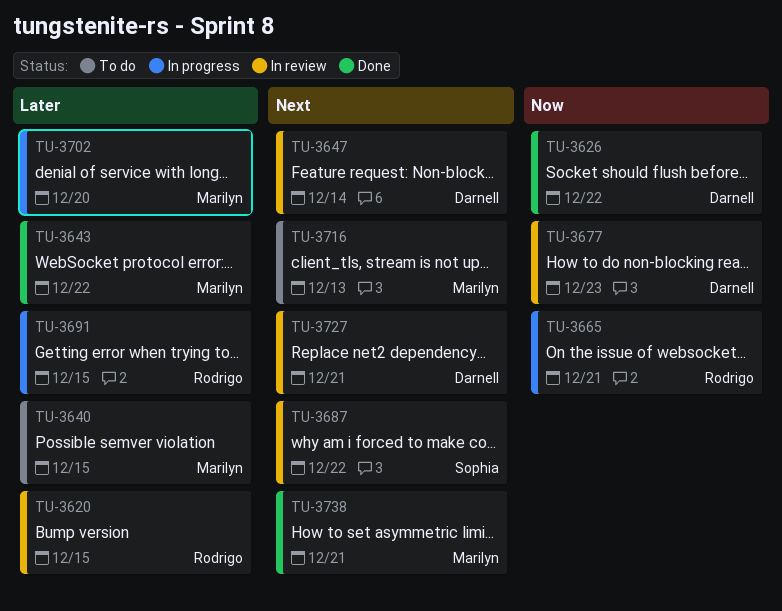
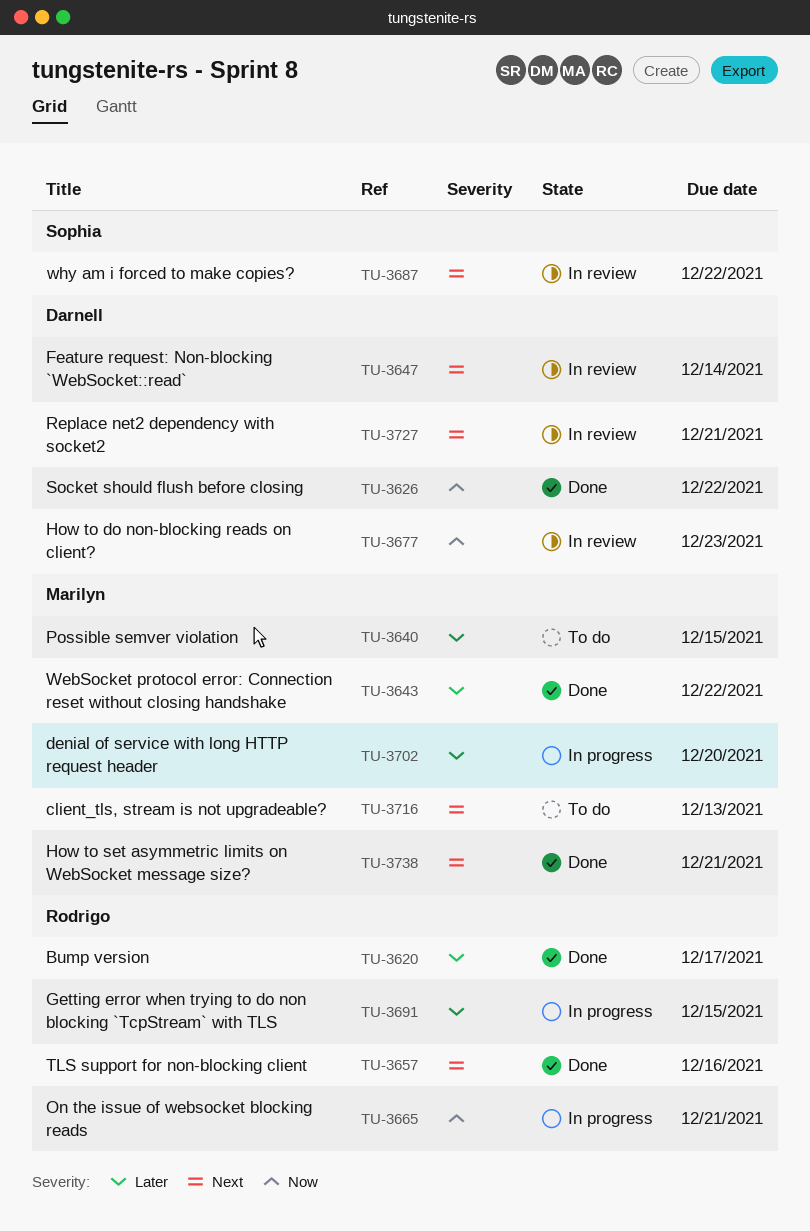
TU-3620, status: In review -> Done
TU-3620, due: Dec 15 -> Dec 17
TU-3657: none -> present

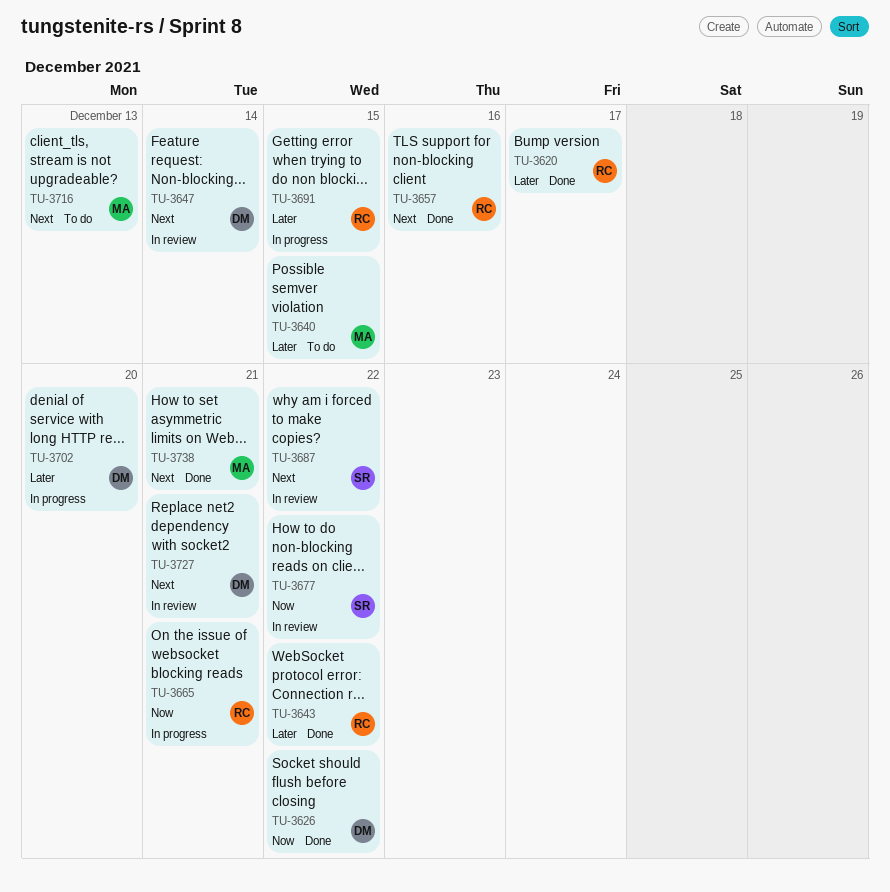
TU-3643, owner: Marilyn -> Rodrigo
TU-3677, owner: Darnell -> Sophia
TU-3677, due: Dec 23 -> Dec 22
TU-3702, owner: Marilyn -> Darnell

